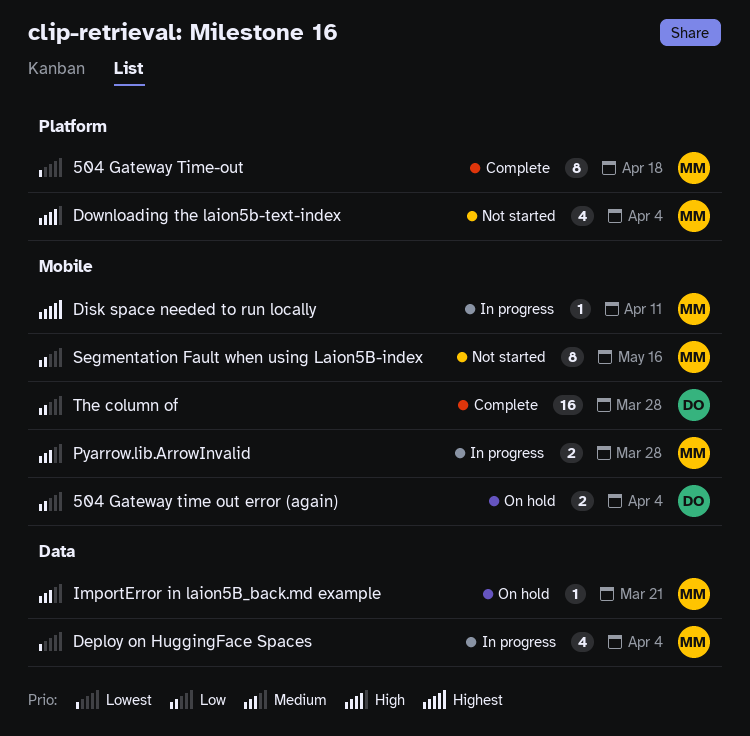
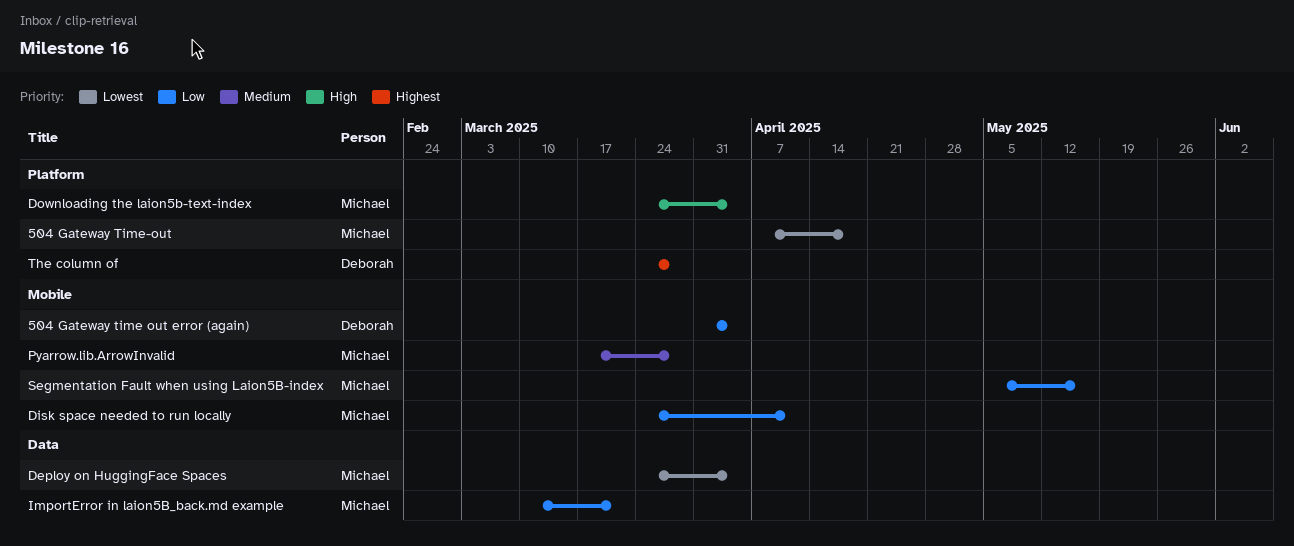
Disk space needed to run locally, priority: Highest -> Low
ImportError in laion5B_back.md example, priority: Medium -> Low
The column of, priority: Low -> Highest
The column of, label: Mobile -> Platform

